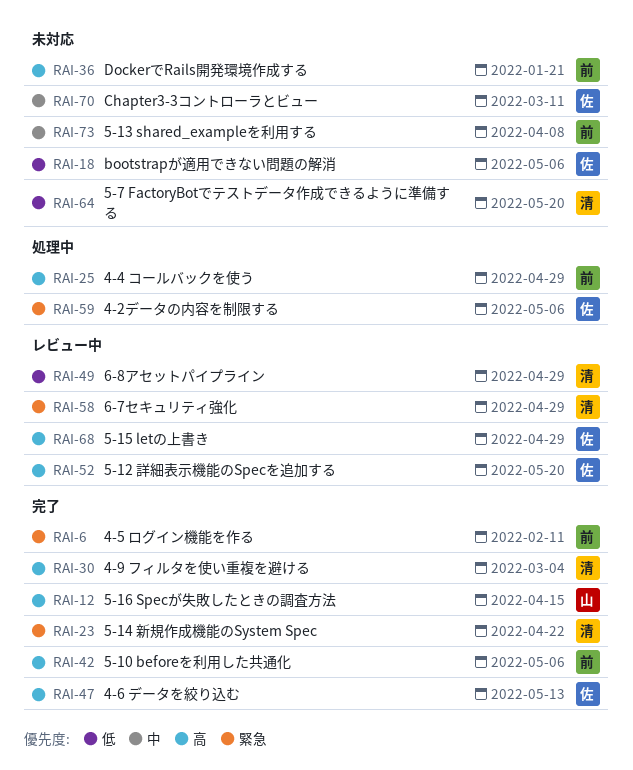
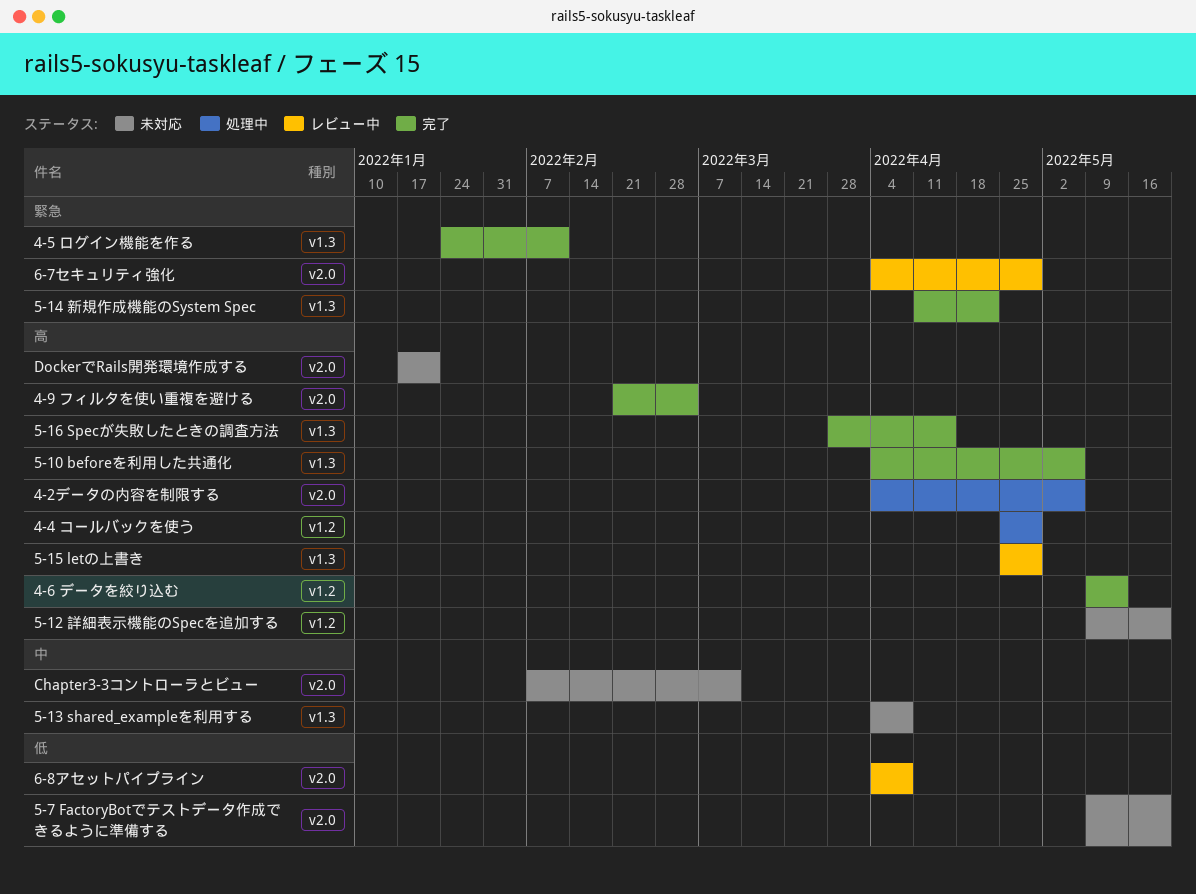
4-2データの内容を制限する, priority: 緊急 -> 高
5-12 詳細表示機能のSpecを追加する, status: レビュー中 -> 未対応
6-8アセットパイプライン, due: Apr 29 -> Apr 8
bootstrapが適用できない問題の解消: present -> none

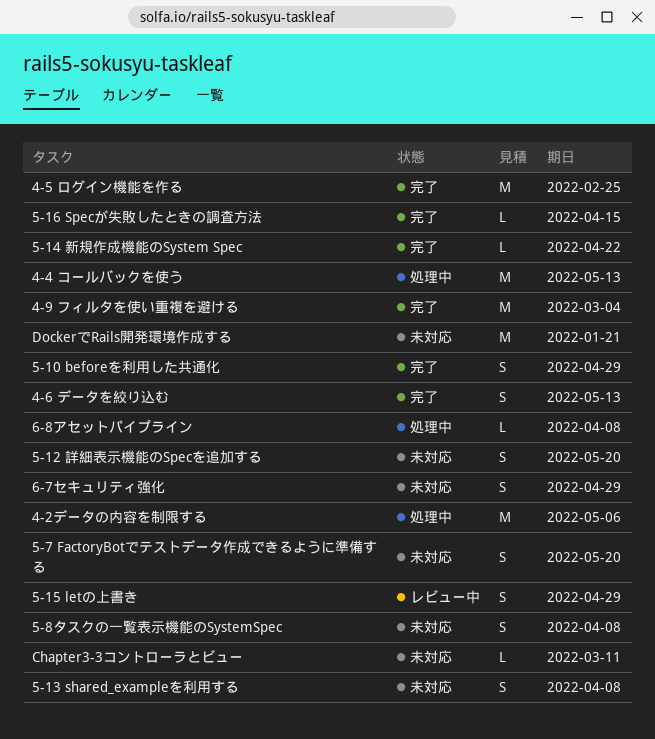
4-4 コールバックを使う, due: Apr 29 -> May 13
4-5 ログイン機能を作る, due: Feb 11 -> Feb 25
5-10 beforeを利用した共通化, due: May 6 -> Apr 29
5-8タスクの一覧表示機能のSystemSpec: none -> present
6-7セキュリティ強化, status: レビュー中 -> 未対応
6-8アセットパイプライン, status: レビュー中 -> 処理中

